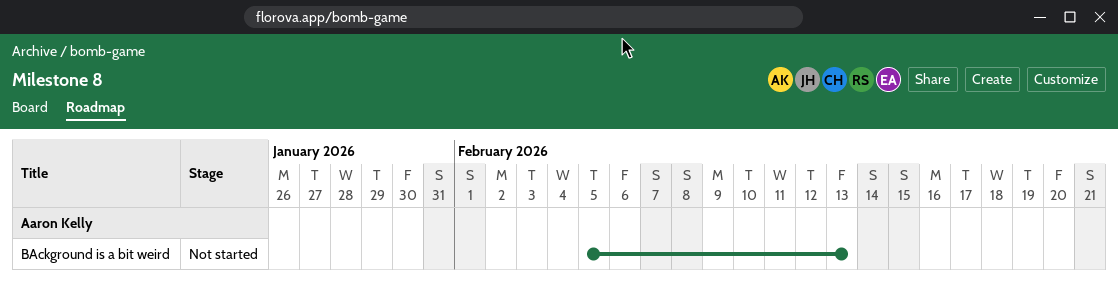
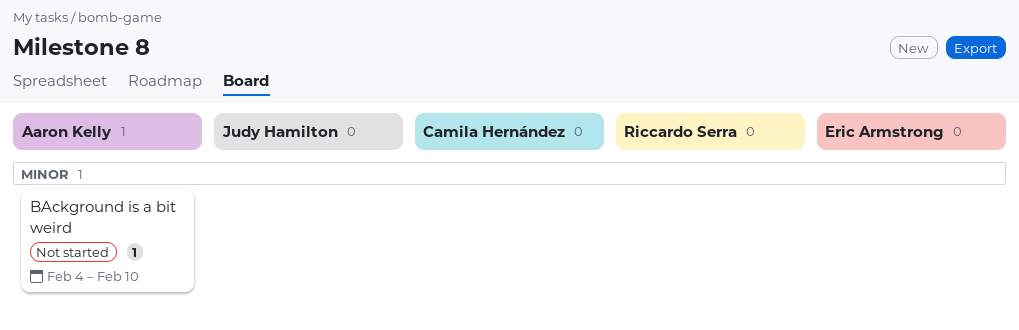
BAckground is a bit weird, start: Feb 5 -> Feb 4
BAckground is a bit weird, due: Feb 13 -> Feb 10

